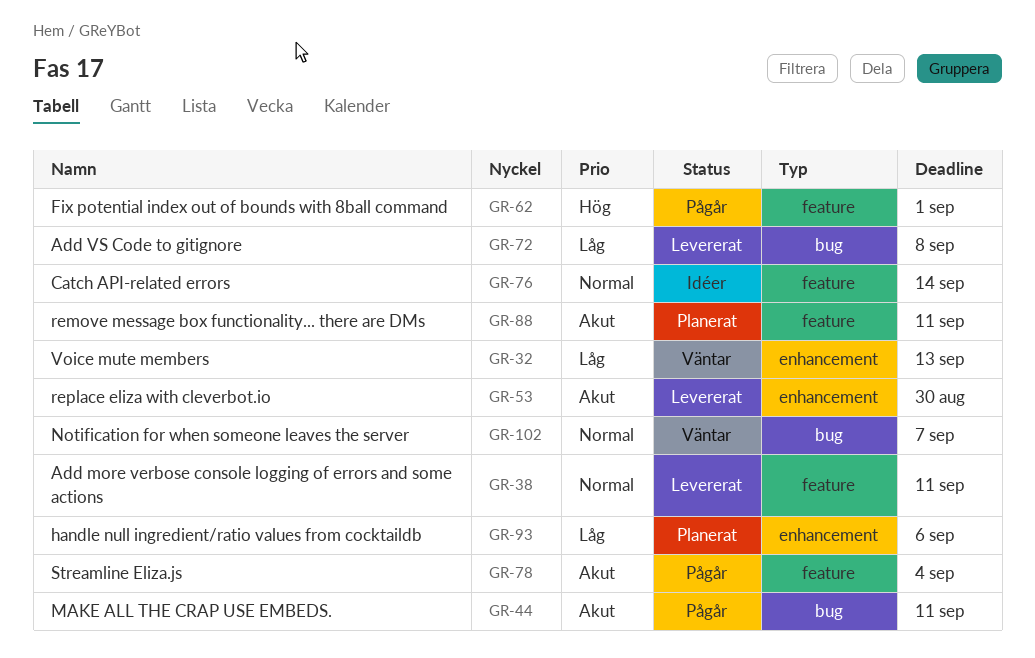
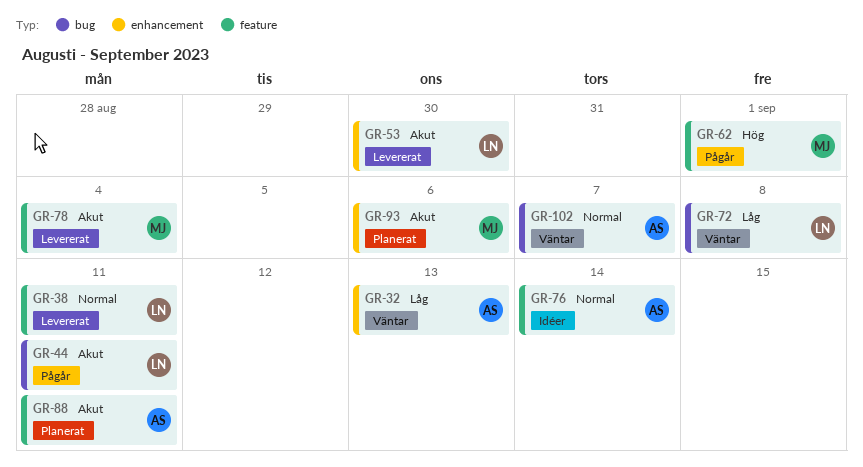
GR-72, status: Levererat -> Väntar
GR-78, status: Pågår -> Levererat
GR-93, priority: Låg -> Akut

